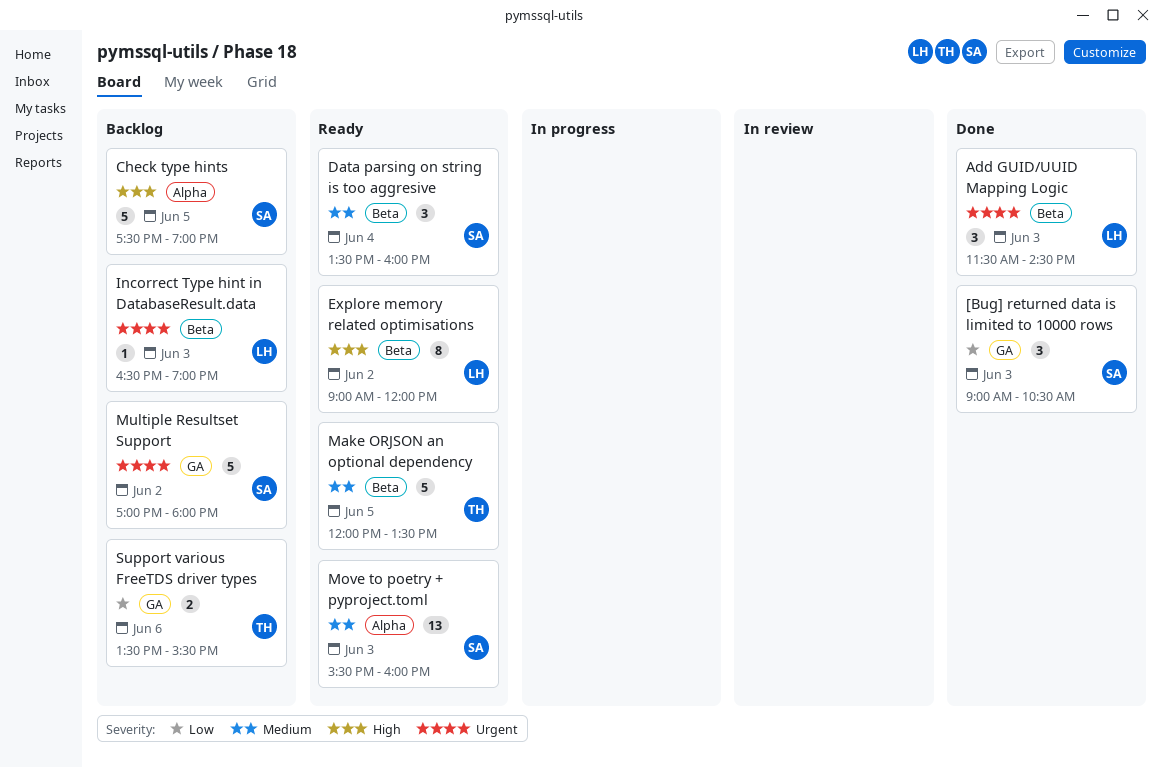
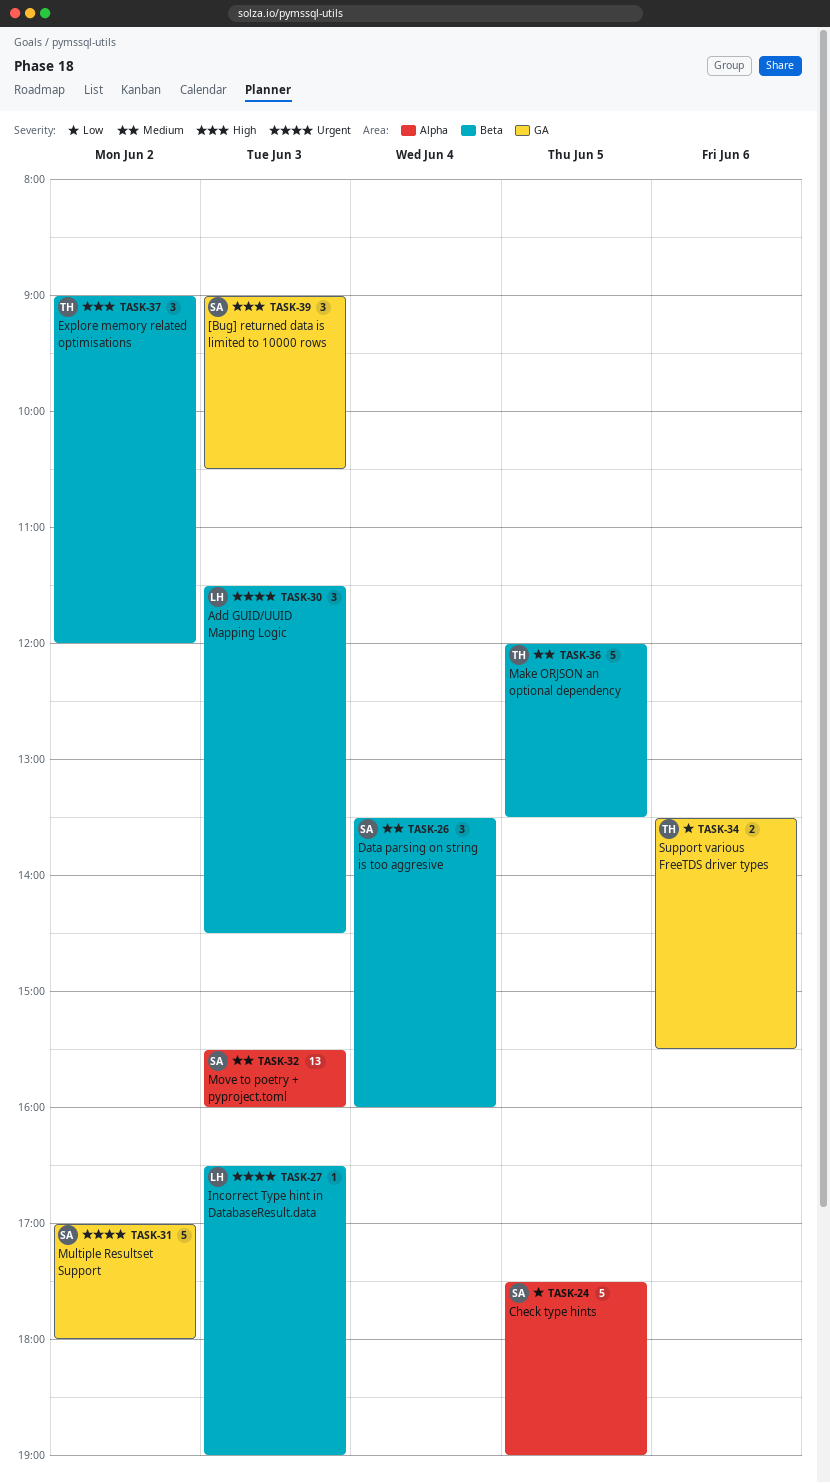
[Bug] returned data is limited to 10000 rows, priority: Low -> High
Check type hints, priority: High -> Low
Explore memory related optimisations, owner: LH -> TH
Explore memory related optimisations, estimate: 8 -> 3

